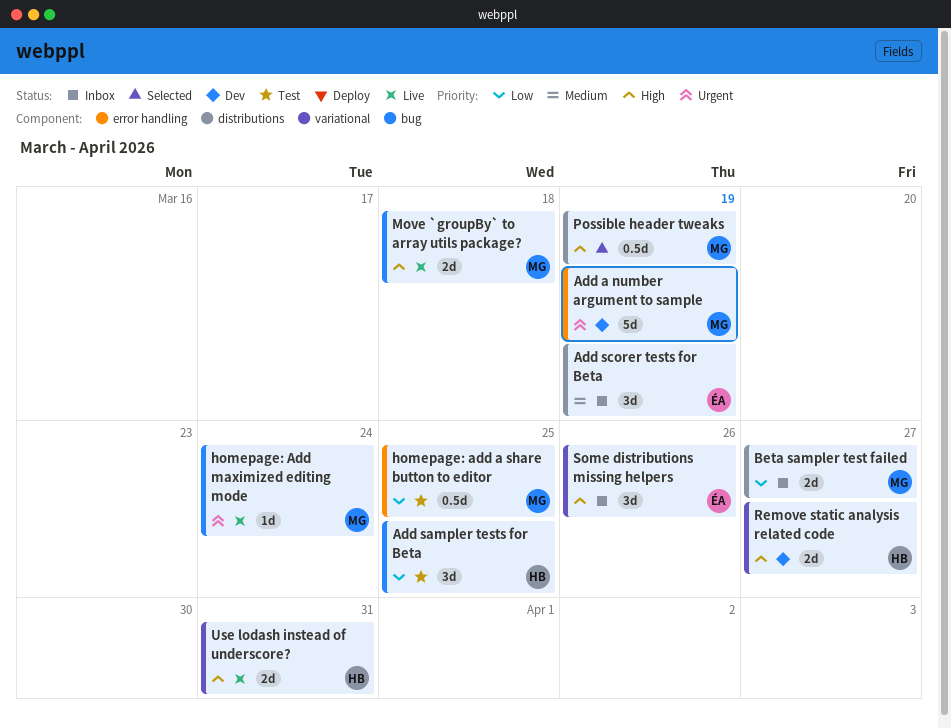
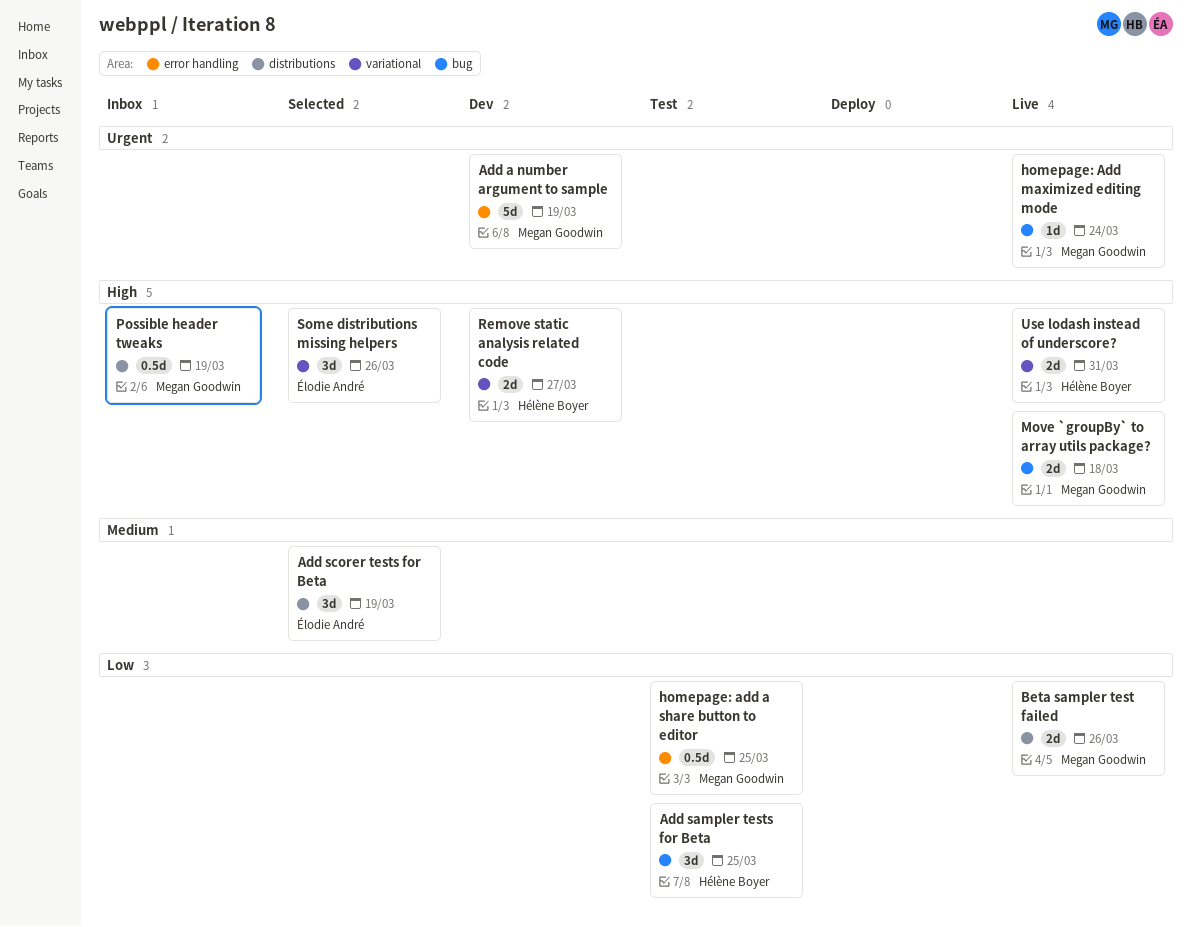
Add scorer tests for Beta, status: Inbox -> Selected
Beta sampler test failed, status: Inbox -> Live
Beta sampler test failed, due: Mar 27 -> Mar 26
Possible header tweaks, status: Selected -> Inbox
Some distributions missing helpers, status: Inbox -> Selected

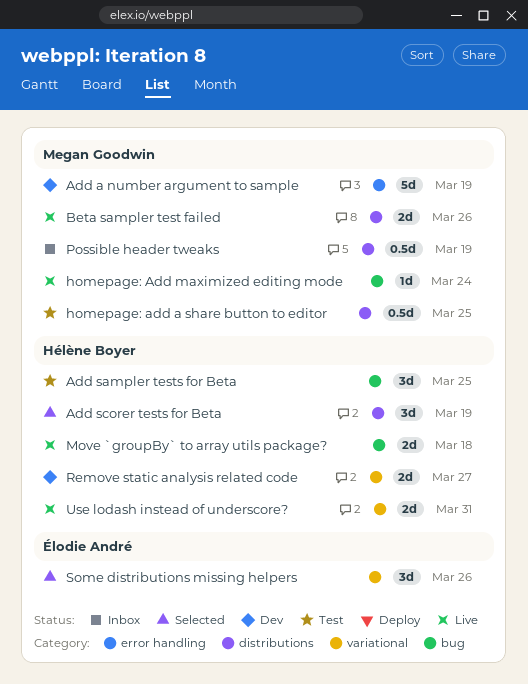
Add scorer tests for Beta, owner: Élodie André -> Hélène Boyer
homepage: add a share button to editor, label: error handling -> distributions
Move `groupBy` to array utils package?, owner: Megan Goodwin -> Hélène Boyer

